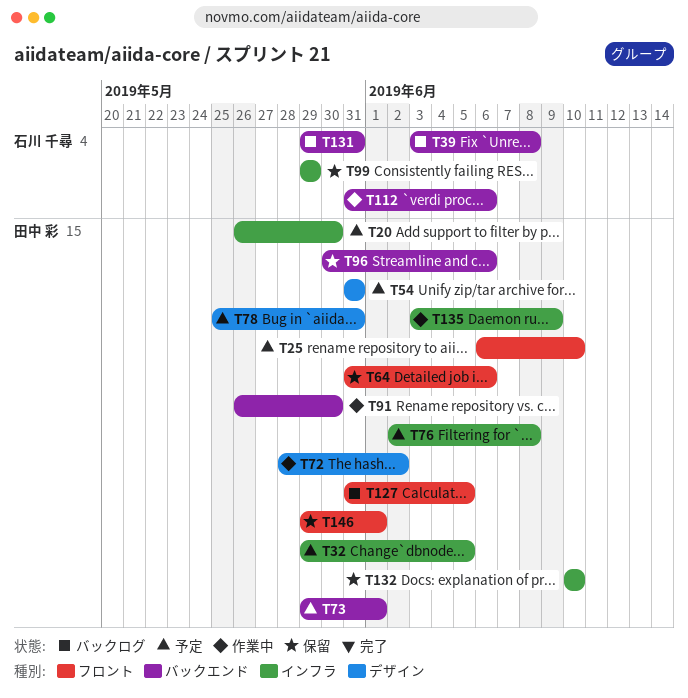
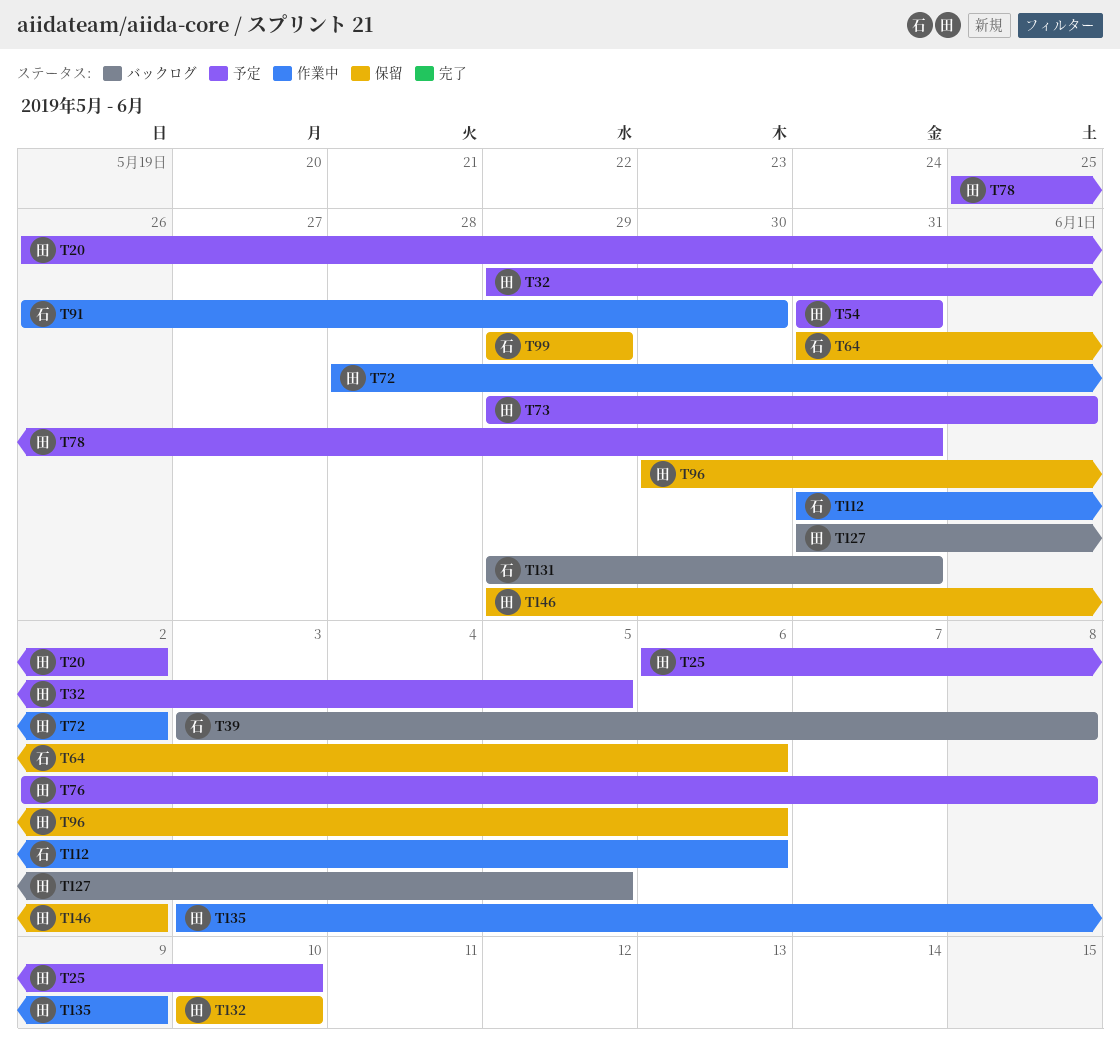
T20, due: May 30 -> Jun 2
T64, owner: 田中 彩 -> 石川 千尋
T91, owner: 田中 彩 -> 石川 千尋
T146, due: Jun 1 -> Jun 2

